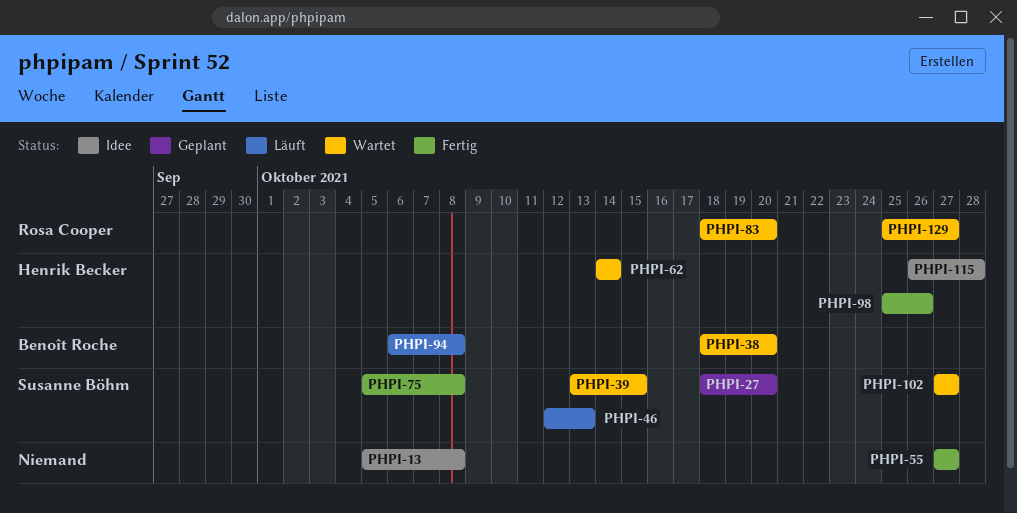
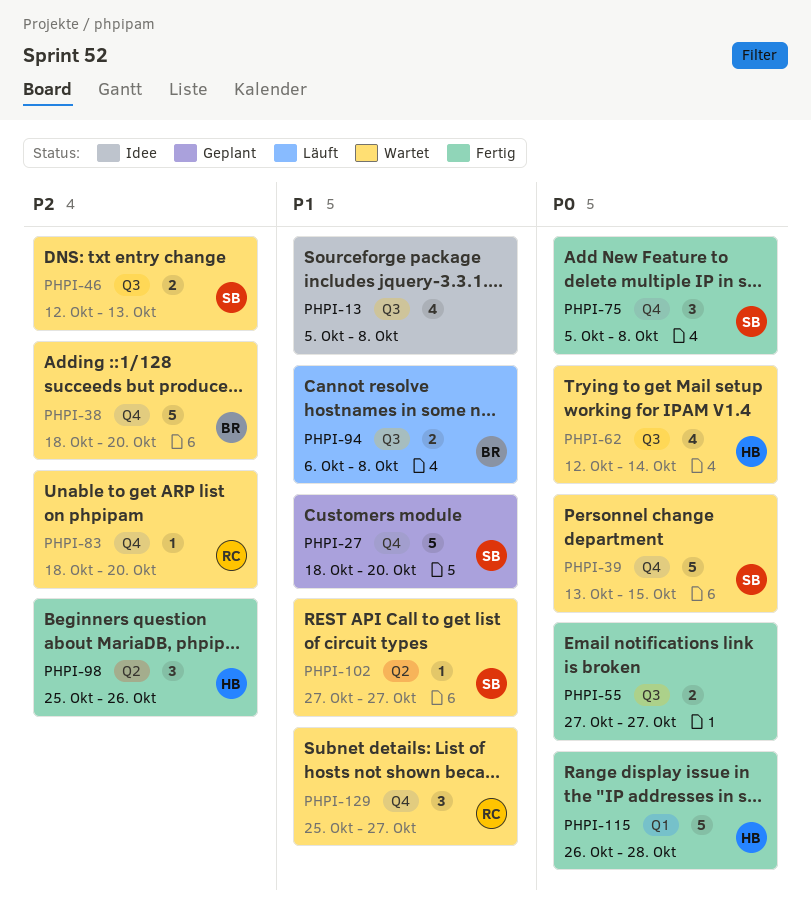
PHPI-46, status: Läuft -> Wartet
PHPI-62, start: Oct 14 -> Oct 12
PHPI-115, status: Idee -> Fertig

